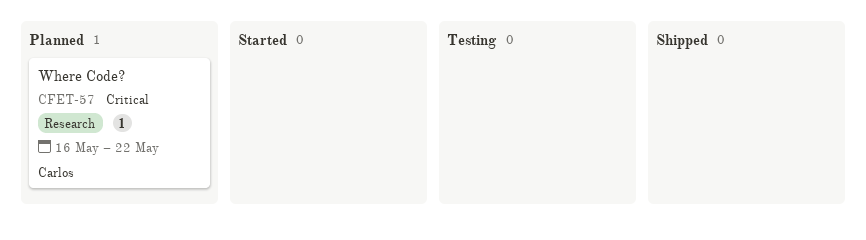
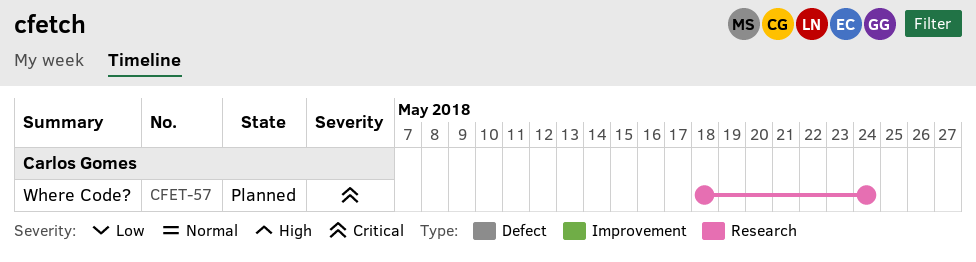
CFET-57, start: May 16 -> May 18
CFET-57, due: May 22 -> May 24

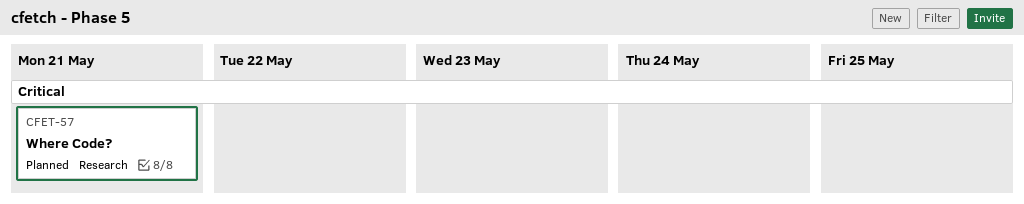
CFET-57, due: May 24 -> May 21

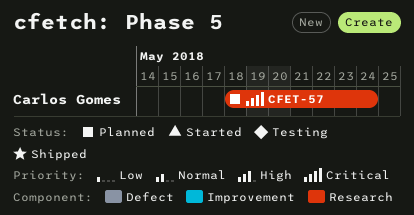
CFET-57, due: May 21 -> May 24

